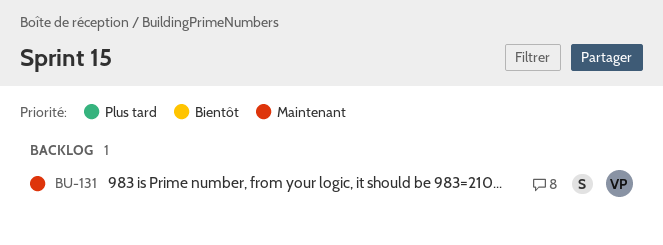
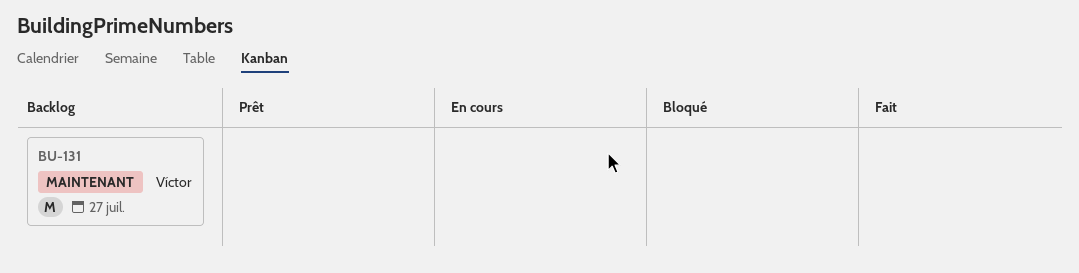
BU-131, estimate: S -> M

